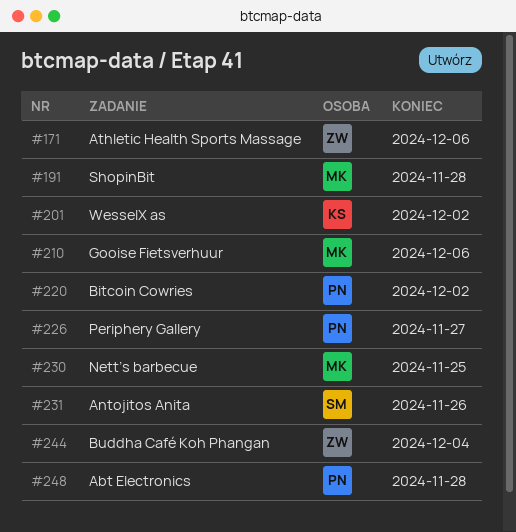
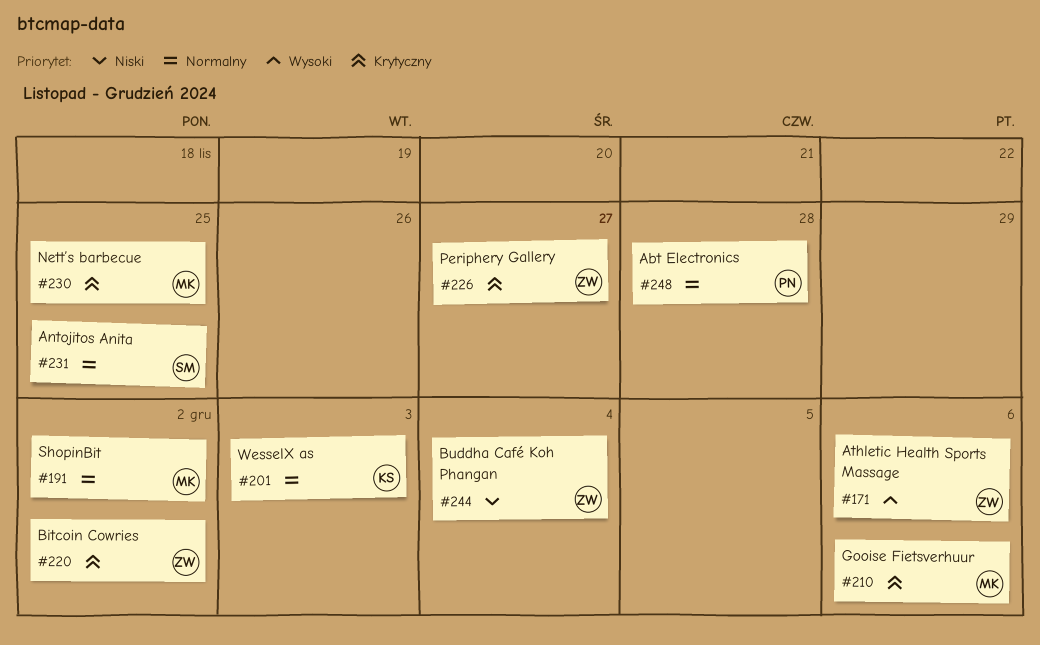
#191, due: Nov 28 -> Dec 2
#201, due: Dec 2 -> Dec 3
#220, owner: PN -> ZW
#226, owner: PN -> ZW
#231, due: Nov 26 -> Nov 25

